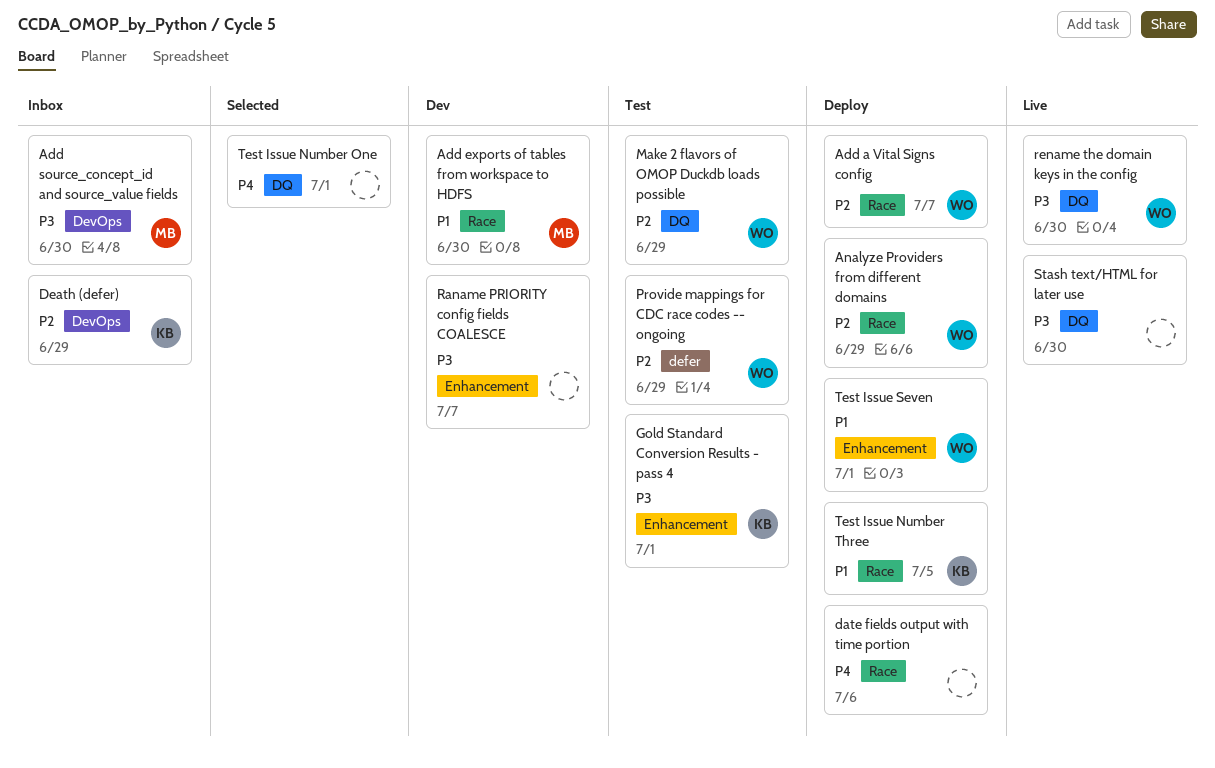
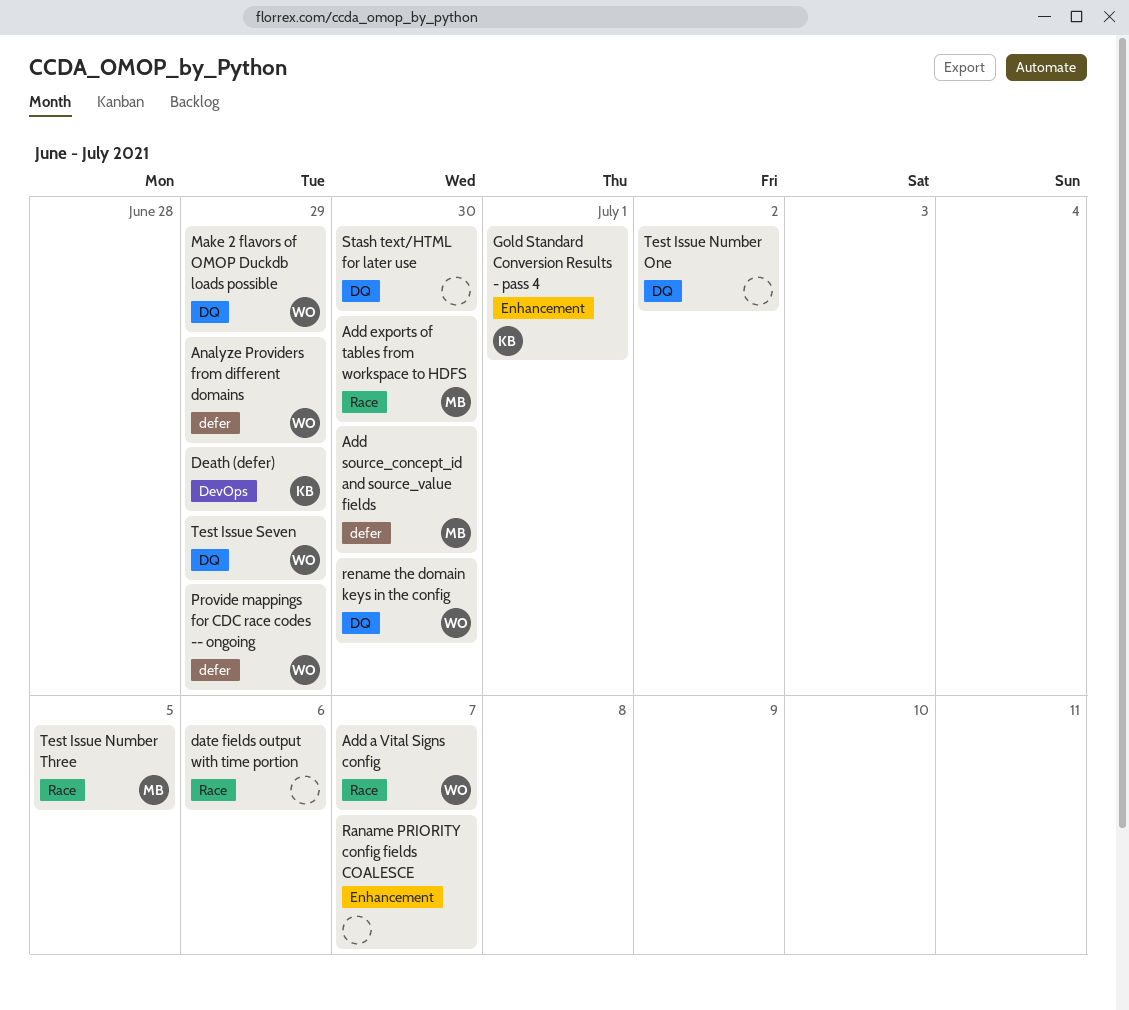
Add source_concept_id and source_value fields, label: DevOps -> defer
Analyze Providers from different domains, label: Race -> defer
Test Issue Number One, due: Jul 1 -> Jul 2
Test Issue Number Three, owner: KB -> MB
Test Issue Seven, label: Enhancement -> DQ
Test Issue Seven, due: Jul 1 -> Jun 29

